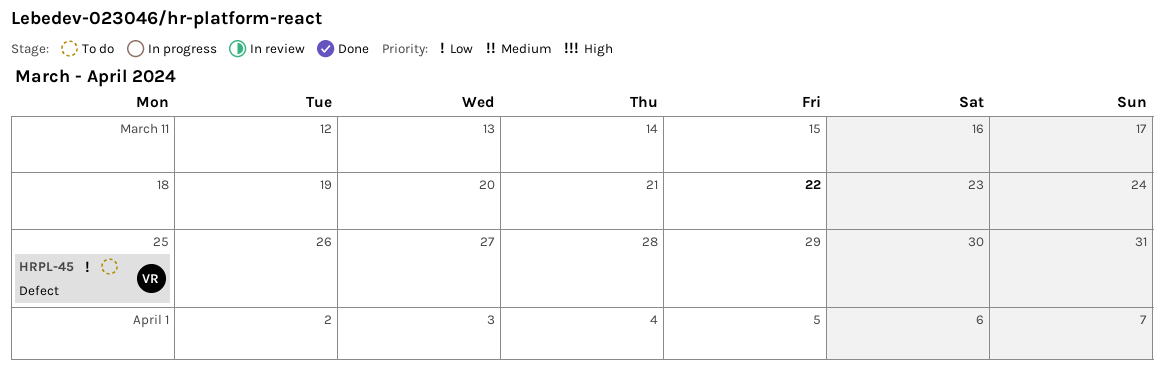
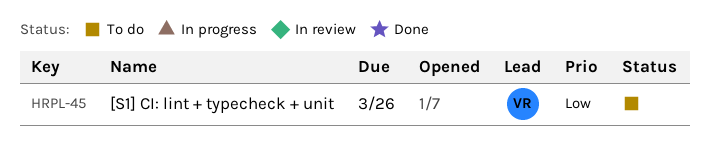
HRPL-45, due: Mar 25 -> Mar 26

